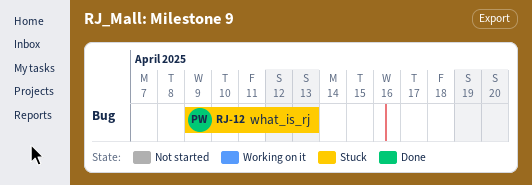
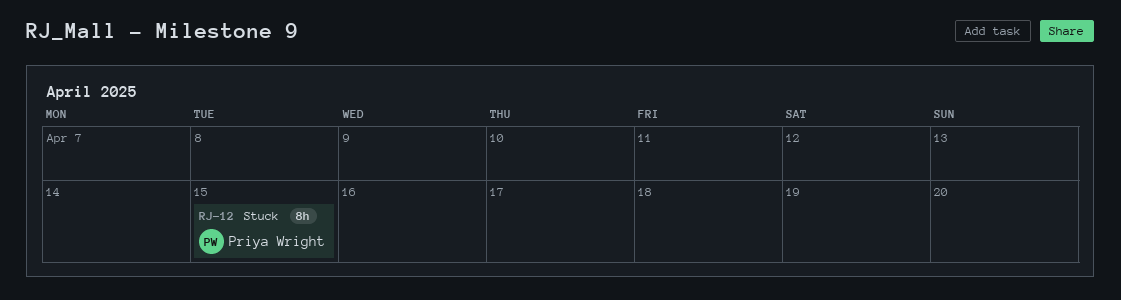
RJ-12, due: Apr 13 -> Apr 15

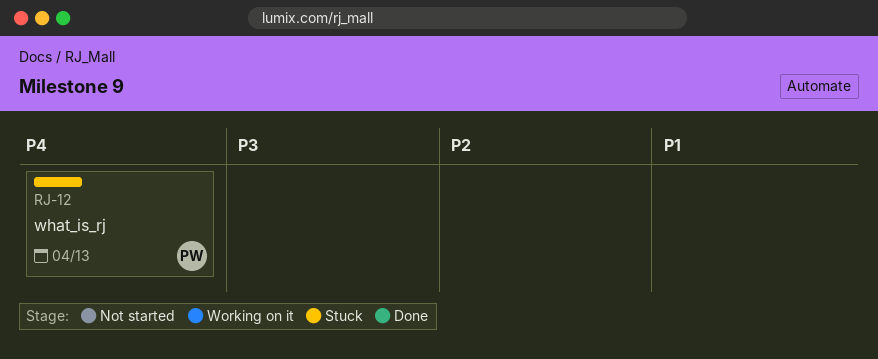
RJ-12, due: Apr 15 -> Apr 13

